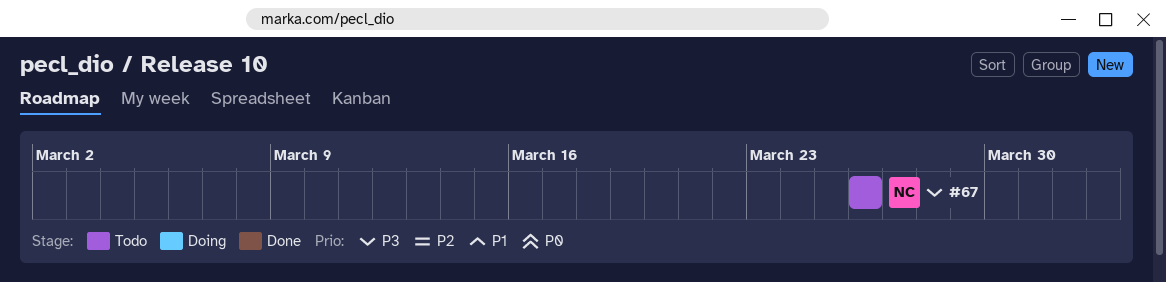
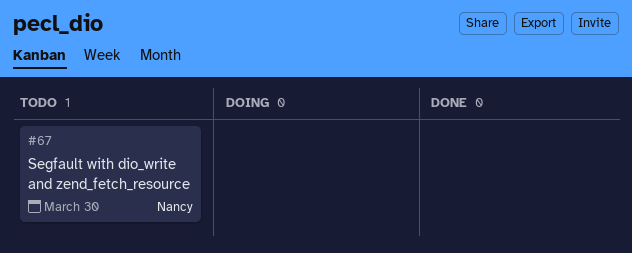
#67, due: Mar 26 -> Mar 30

